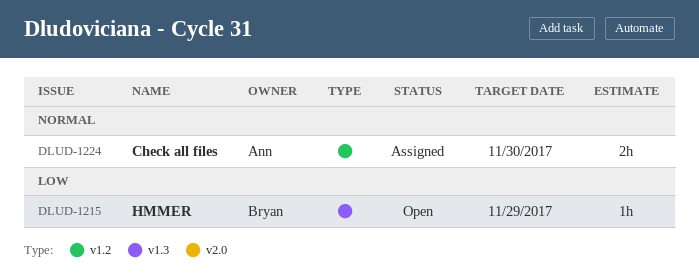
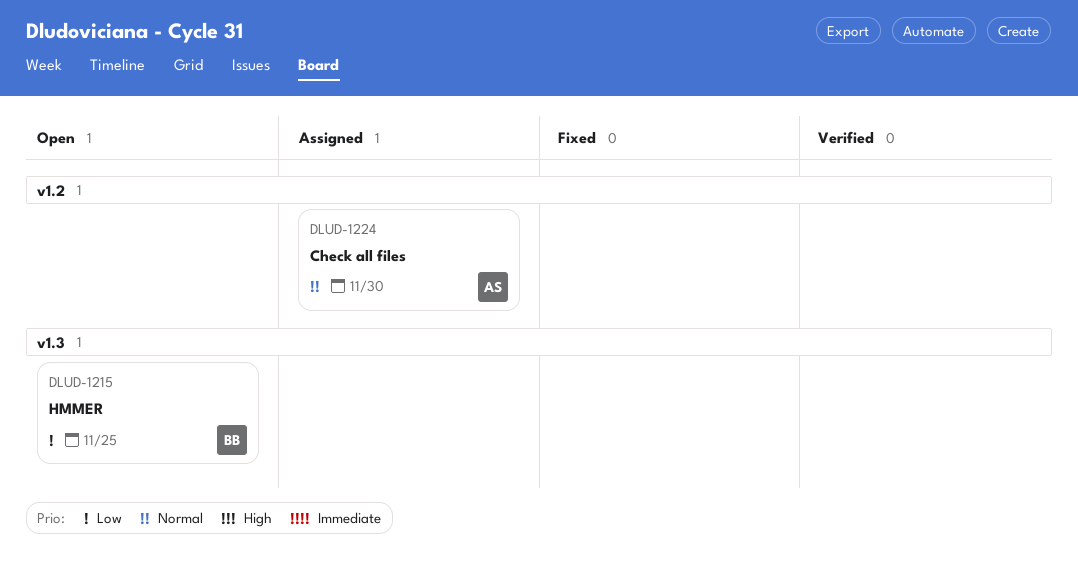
DLUD-1215, due: Nov 29 -> Nov 25

